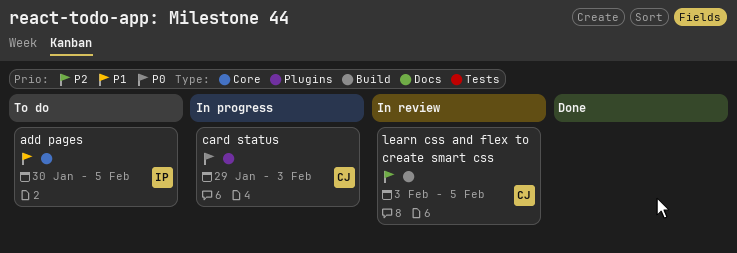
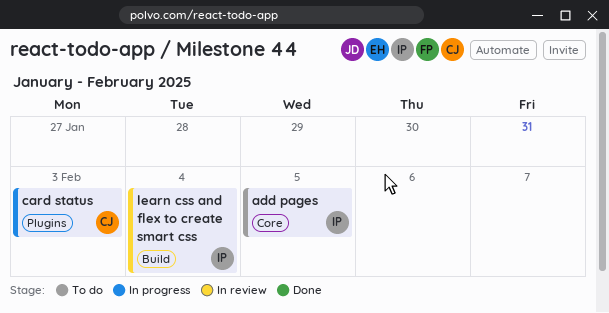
learn css and flex to create smart css, owner: CJ -> IP
learn css and flex to create smart css, due: Feb 5 -> Feb 4

